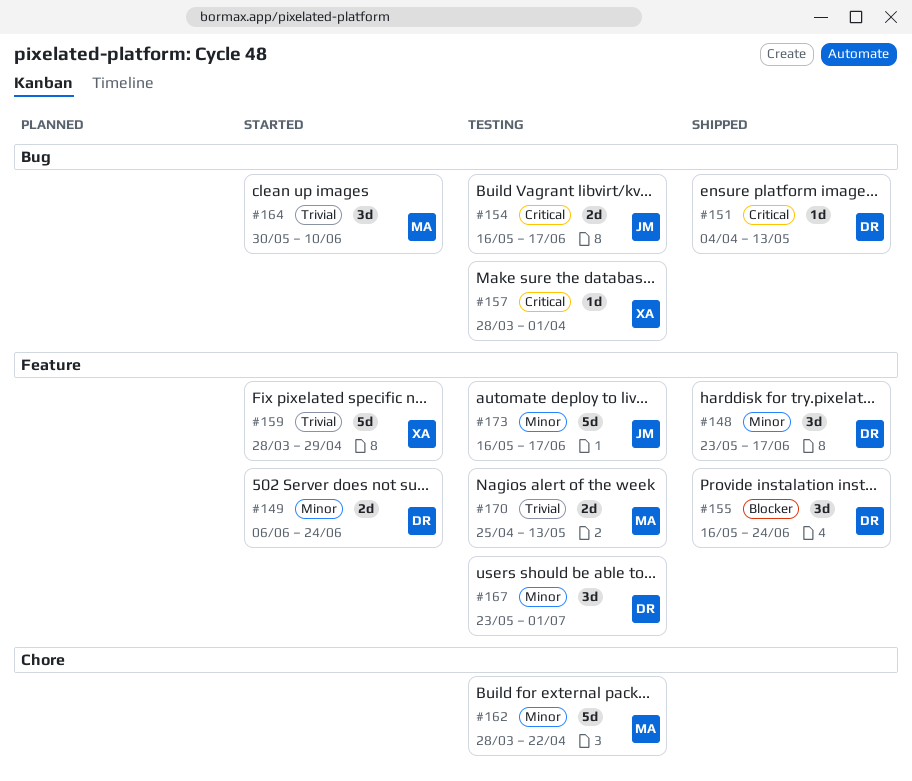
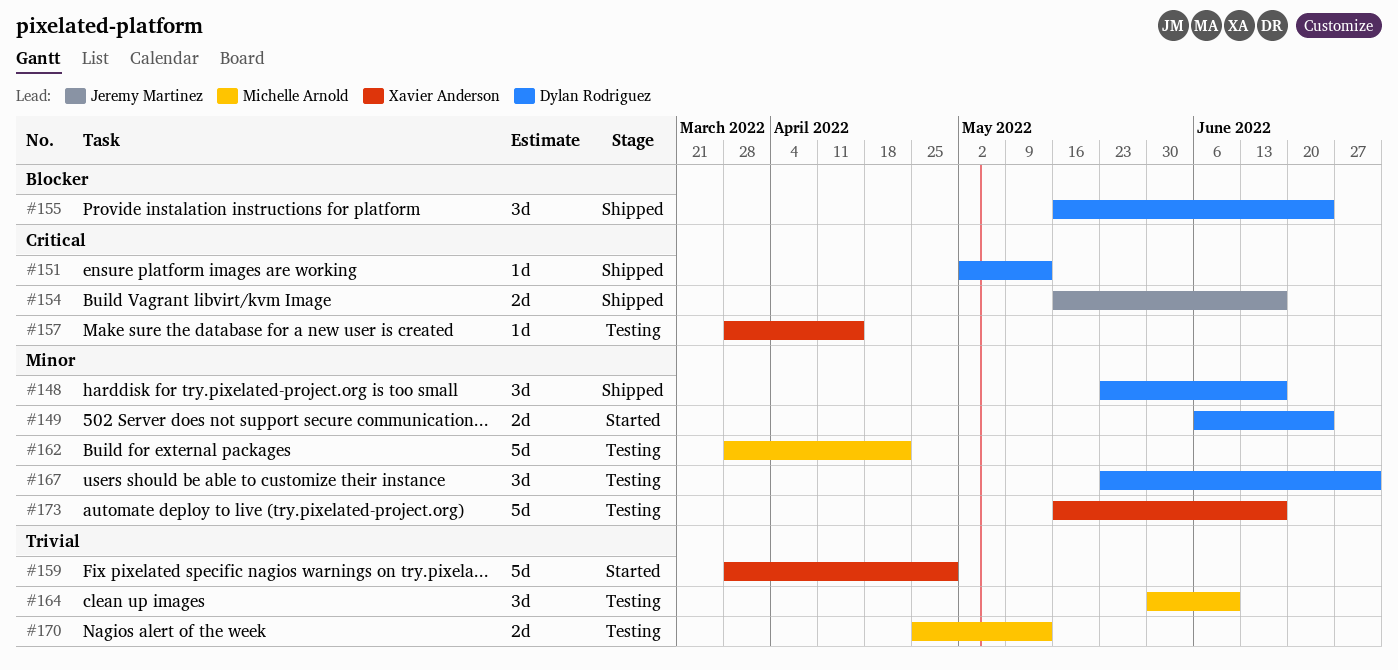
#151, start: Apr 4 -> May 2
#154, status: Testing -> Shipped
#157, due: Apr 1 -> Apr 15
#164, status: Started -> Testing
#173, owner: Jeremy Martinez -> Xavier Anderson

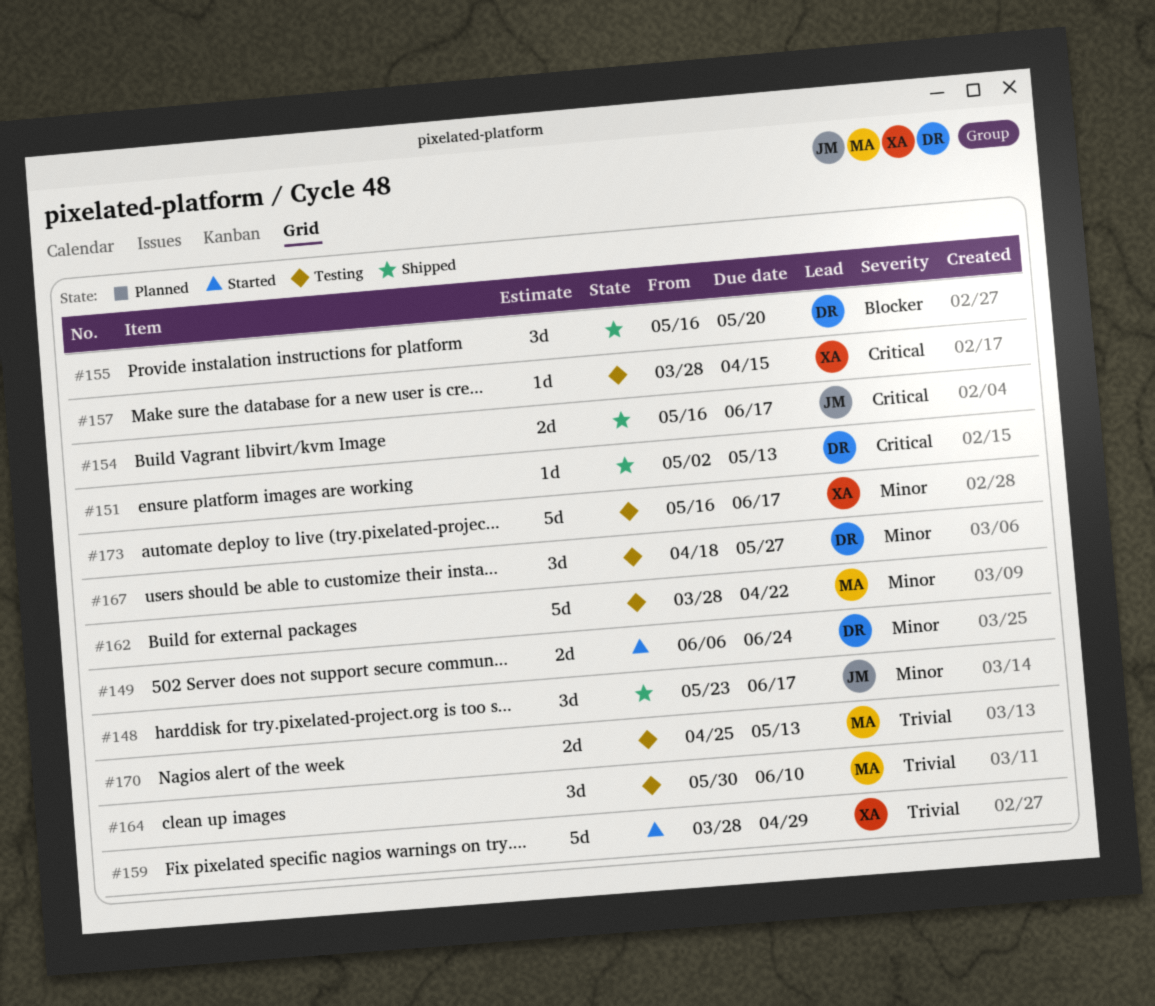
#148, owner: Dylan Rodriguez -> Jeremy Martinez
#155, due: Jun 24 -> May 20
#167, start: May 23 -> Apr 18
#167, due: Jul 1 -> May 27

